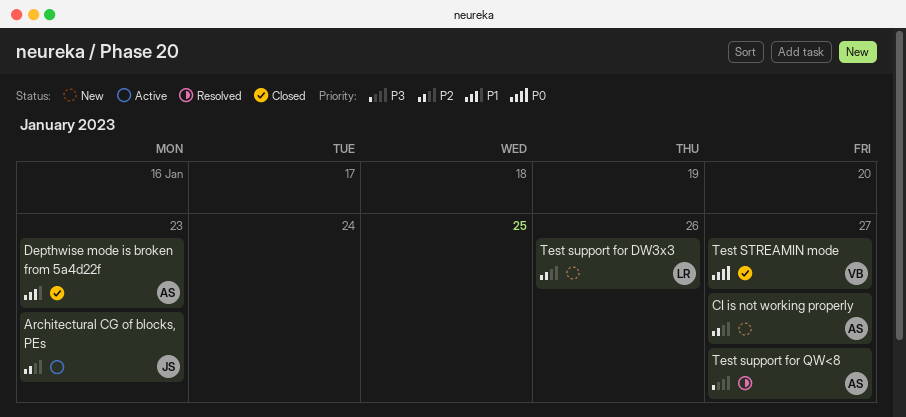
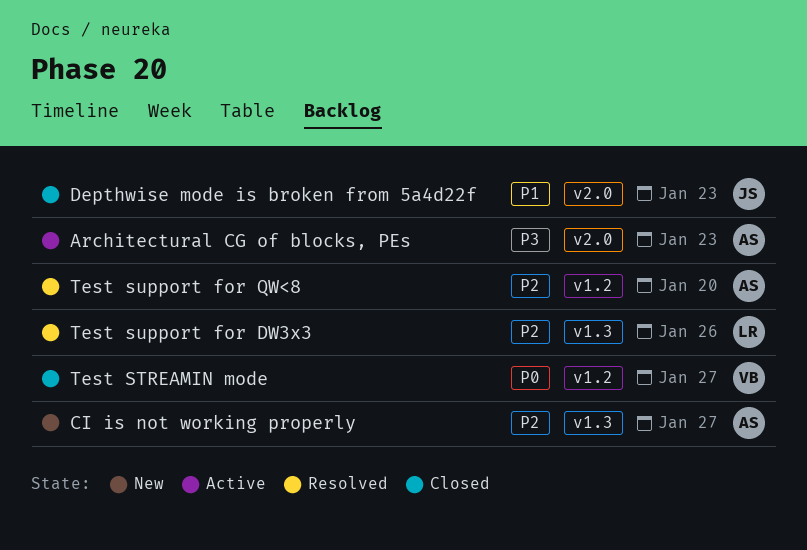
Architectural CG of blocks, PEs, owner: JS -> AS
Architectural CG of blocks, PEs, priority: P2 -> P3
Depthwise mode is broken from 5a4d22f, owner: AS -> JS
Test support for DW3x3, status: New -> Resolved
Test support for QW<8, priority: P3 -> P2
Test support for QW<8, due: Jan 27 -> Jan 20

